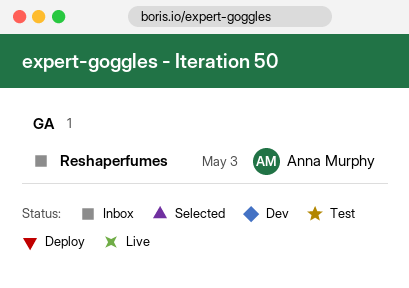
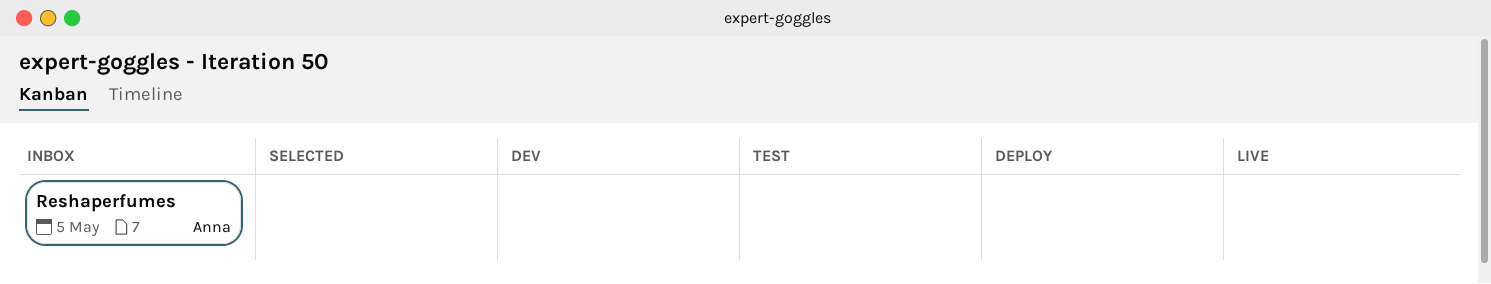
Reshaperfumes, due: May 3 -> May 5

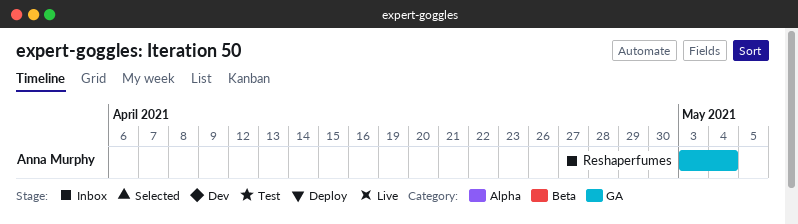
Reshaperfumes, due: May 5 -> May 4

